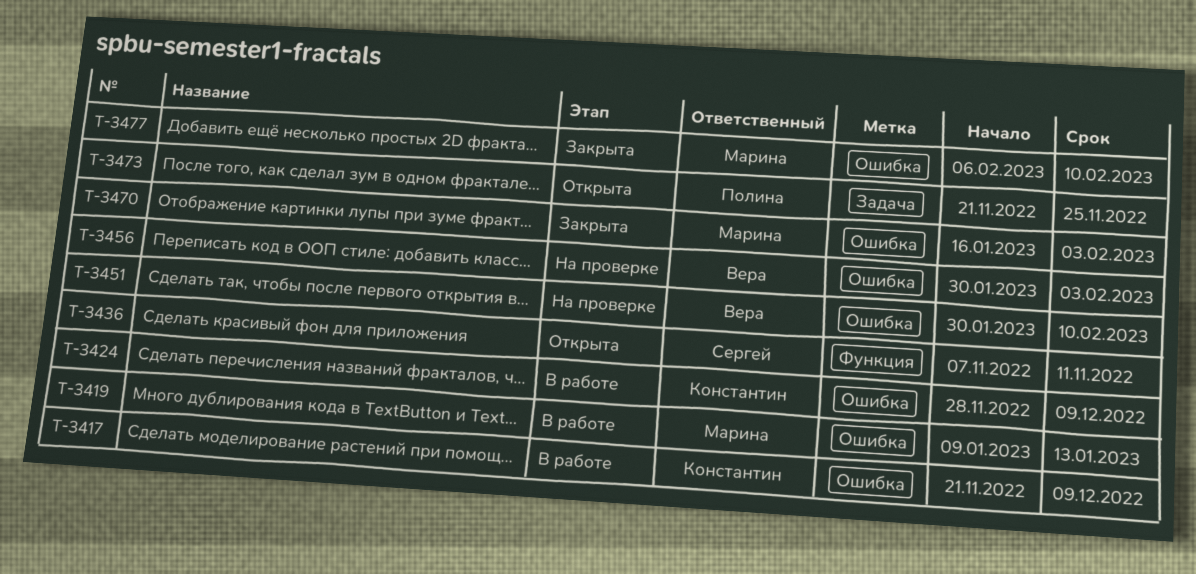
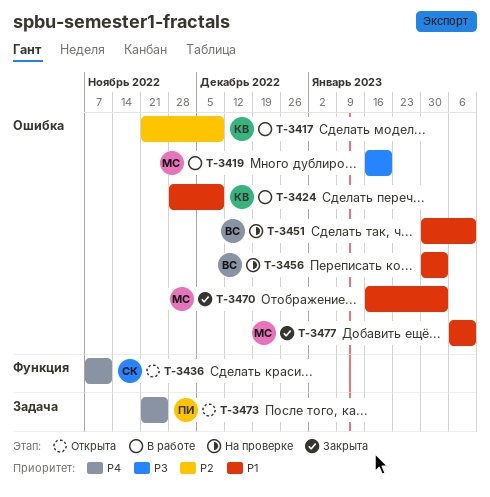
T-3419, start: Jan 9 -> Jan 16
T-3419, due: Jan 13 -> Jan 20

